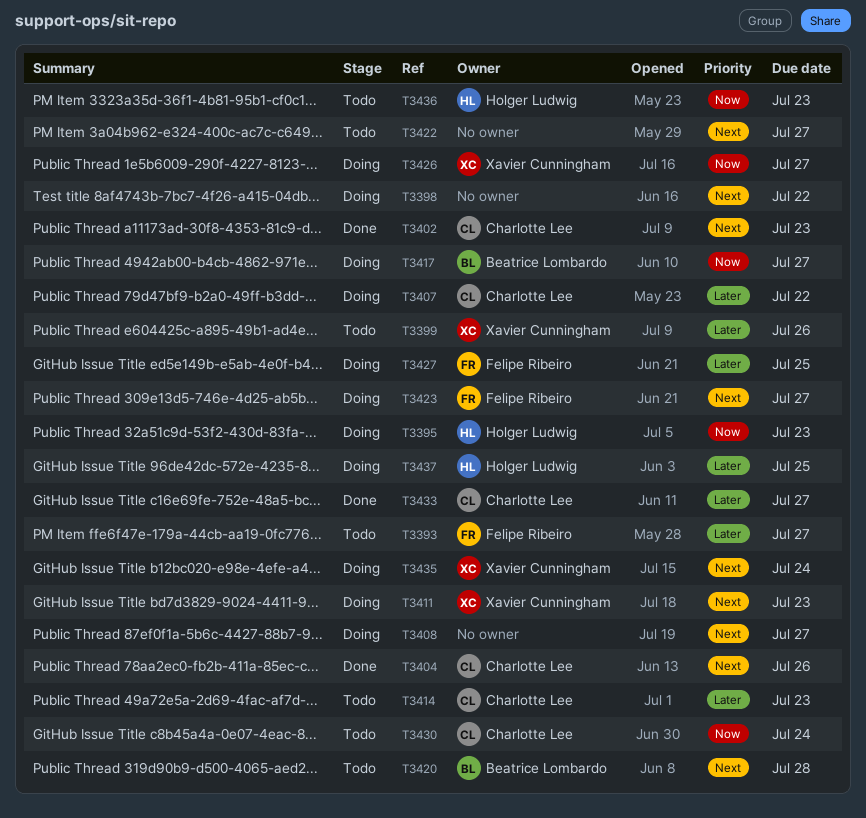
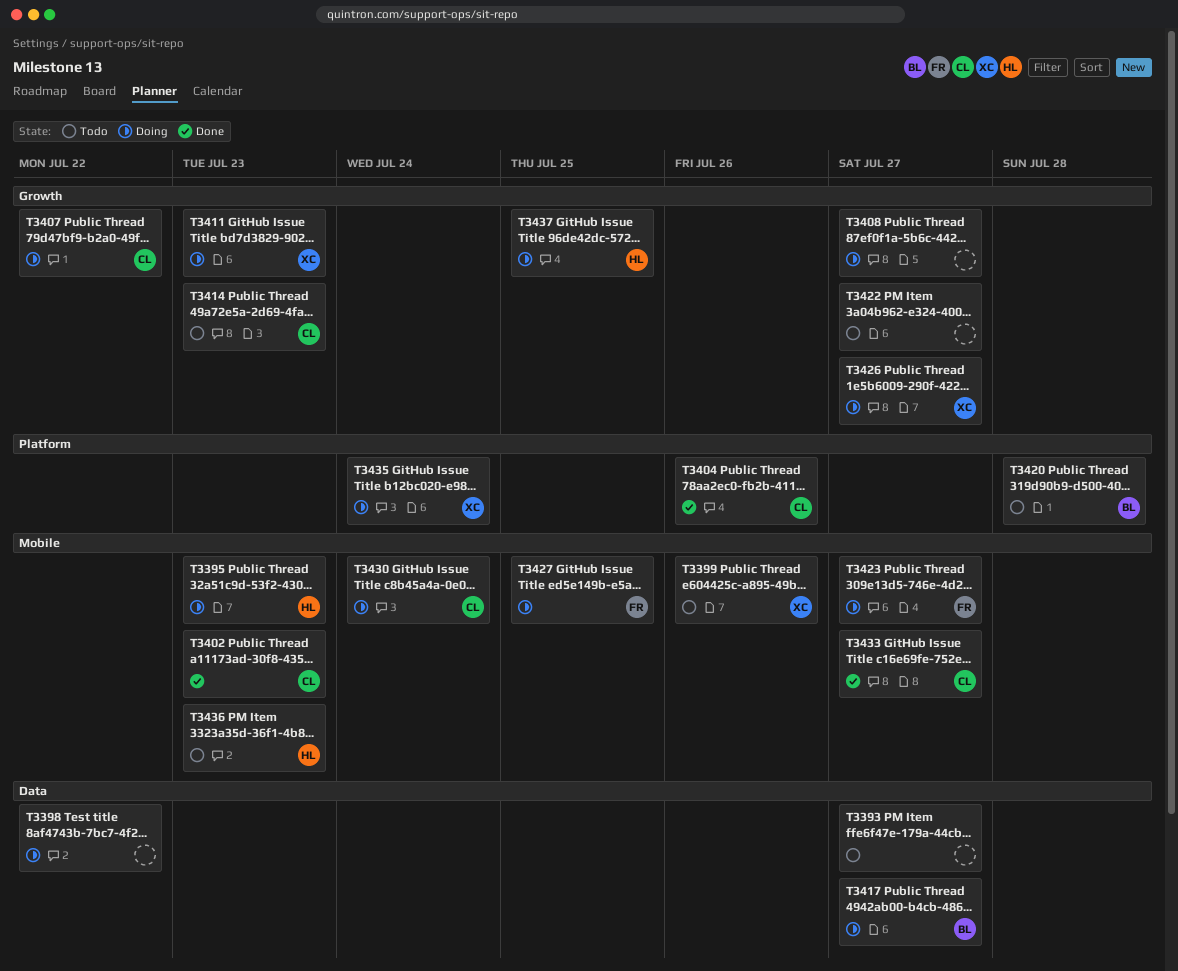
T3393, owner: Felipe Ribeiro -> none
T3430, status: Todo -> Doing

